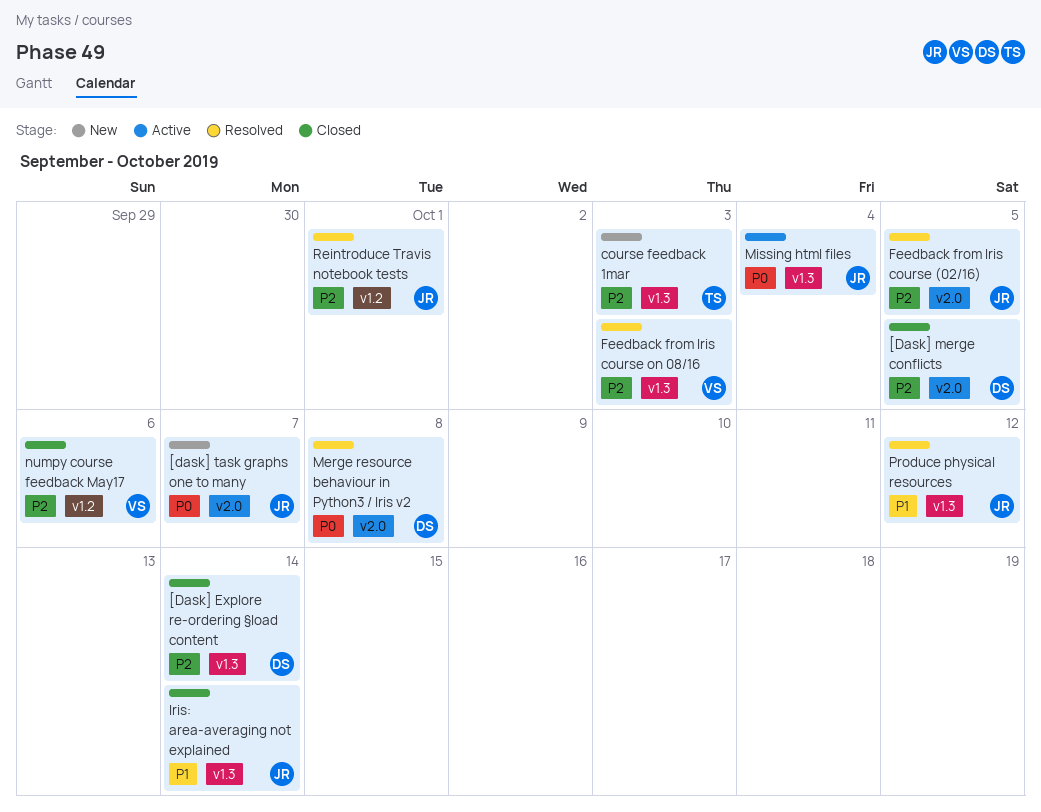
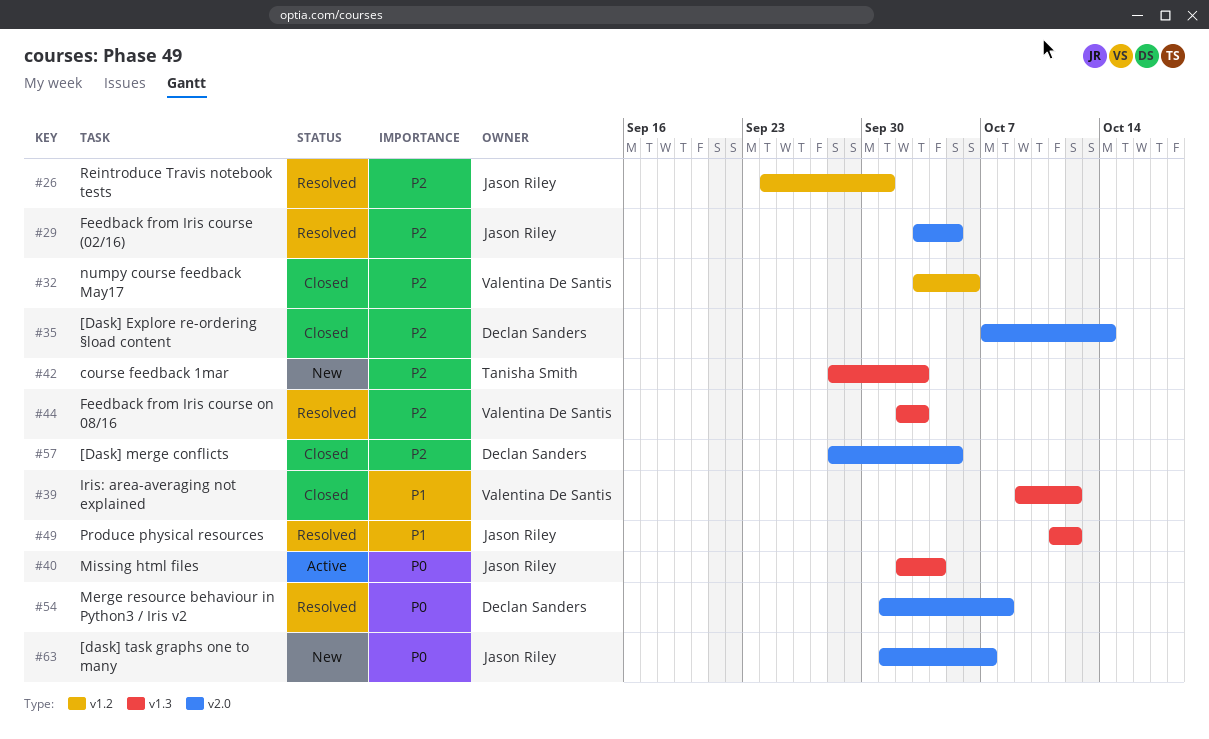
[Dask] Explore re-ordering §load content, label: v1.3 -> v2.0
Iris: area-averaging not explained, owner: Jason Riley -> Valentina De Santis
Iris: area-averaging not explained, due: Oct 14 -> Oct 12

